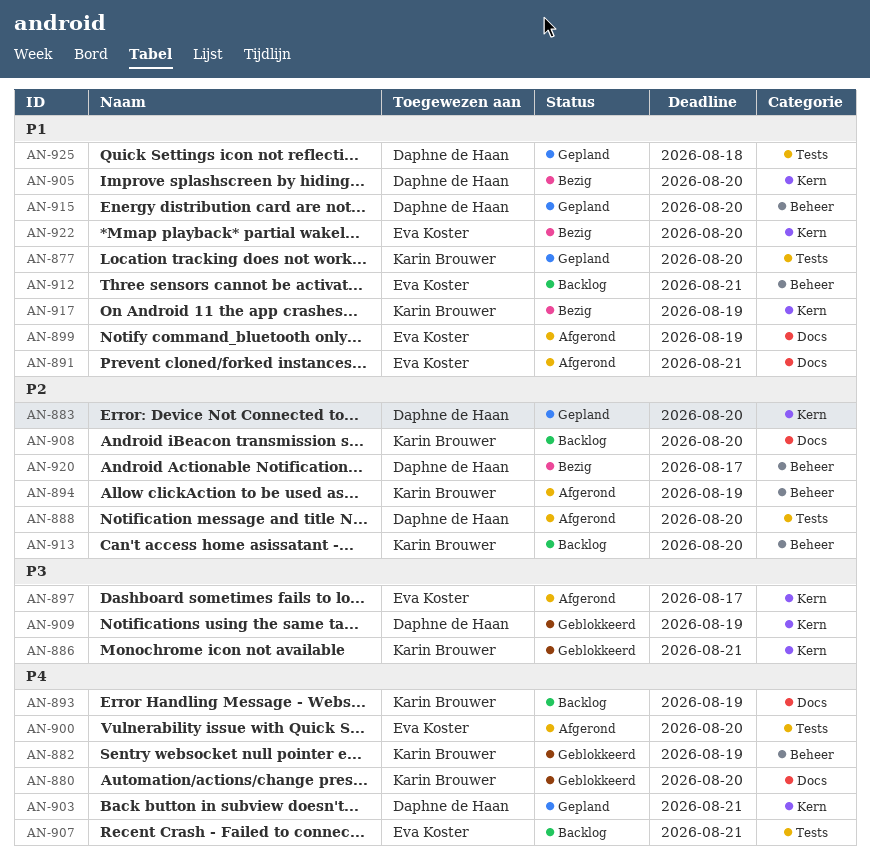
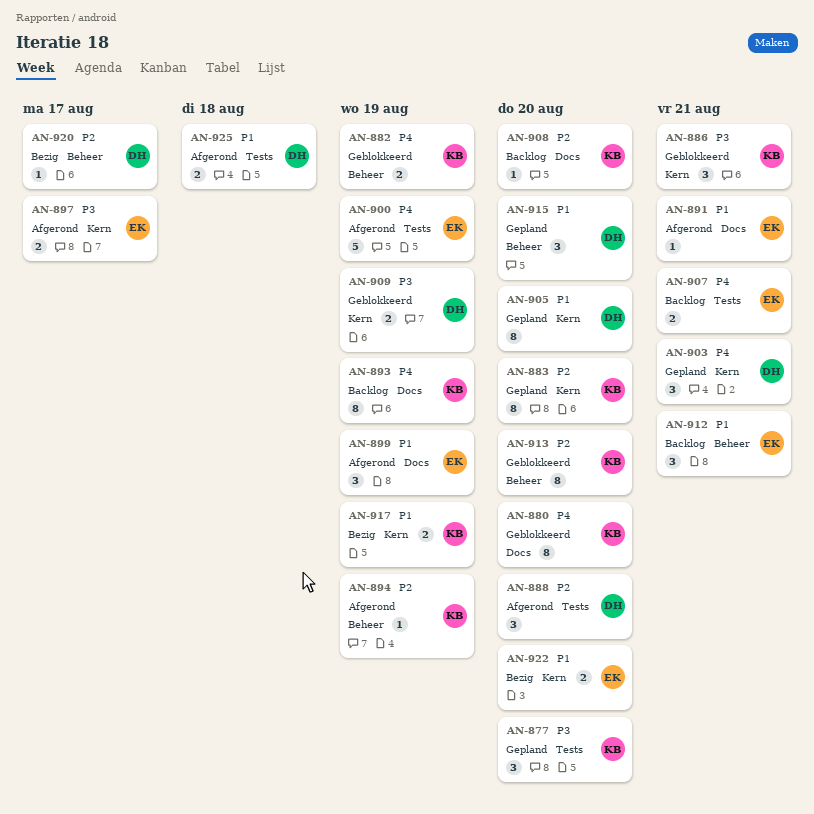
AN-877, priority: P1 -> P3
AN-883, owner: Daphne de Haan -> Karin Brouwer
AN-900, due: Aug 20 -> Aug 19
AN-905, status: Bezig -> Gepland
AN-913, status: Backlog -> Geblokkeerd
AN-925, status: Gepland -> Afgerond

